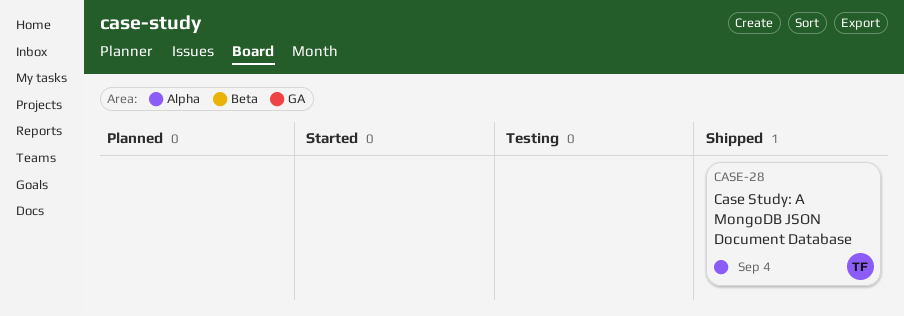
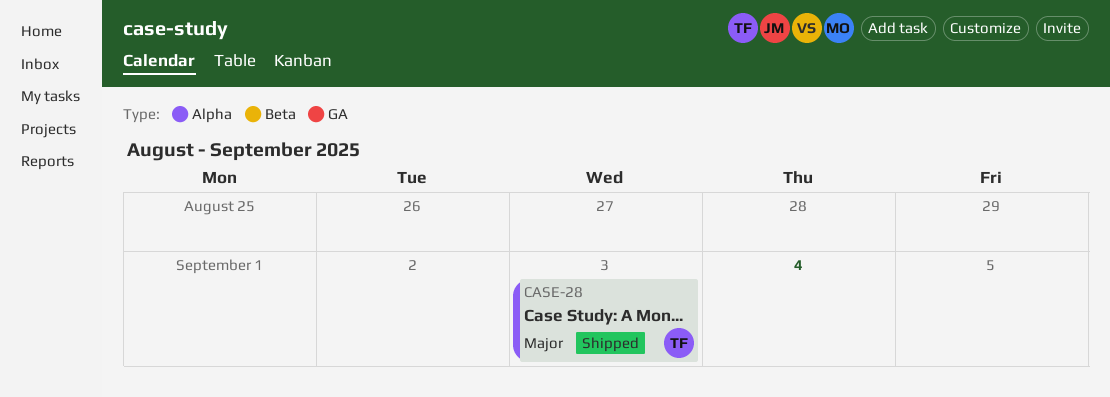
CASE-28, due: Sep 4 -> Sep 3

